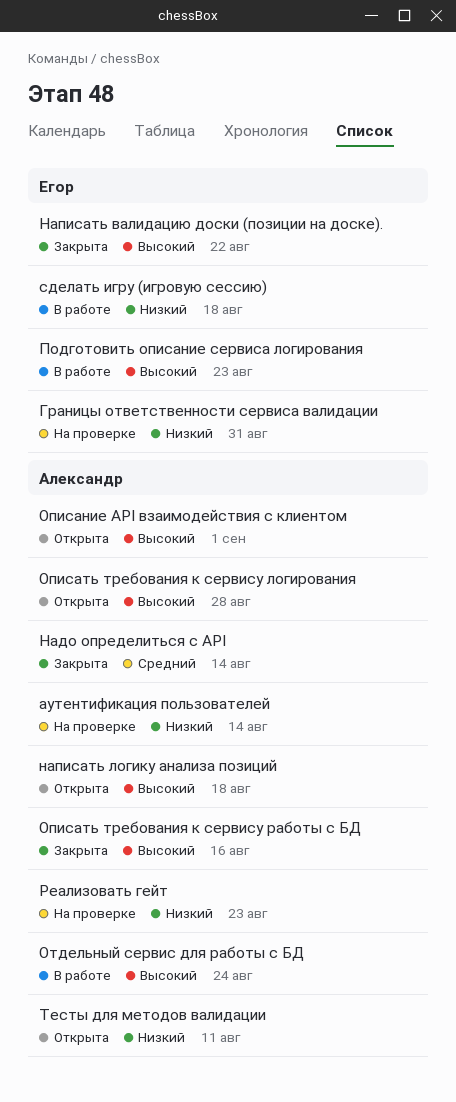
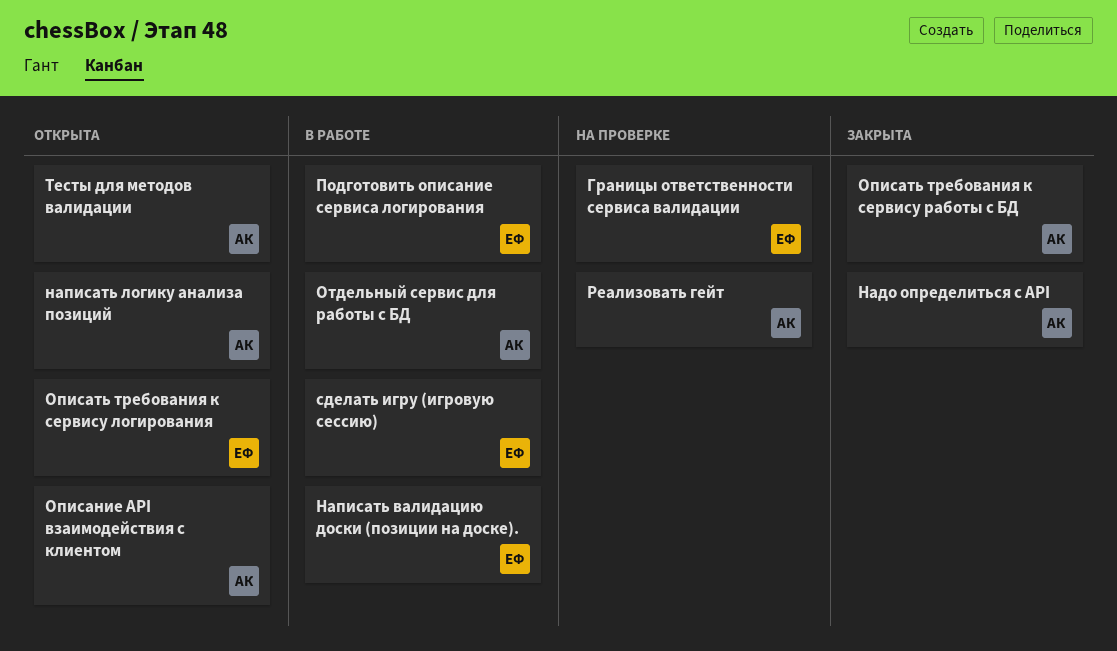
аутентификация пользователей: present -> none
Написать валидацию доски (позиции на доске)., status: Закрыта -> В работе
Описать требования к сервису логирования, owner: Александр -> Егор

